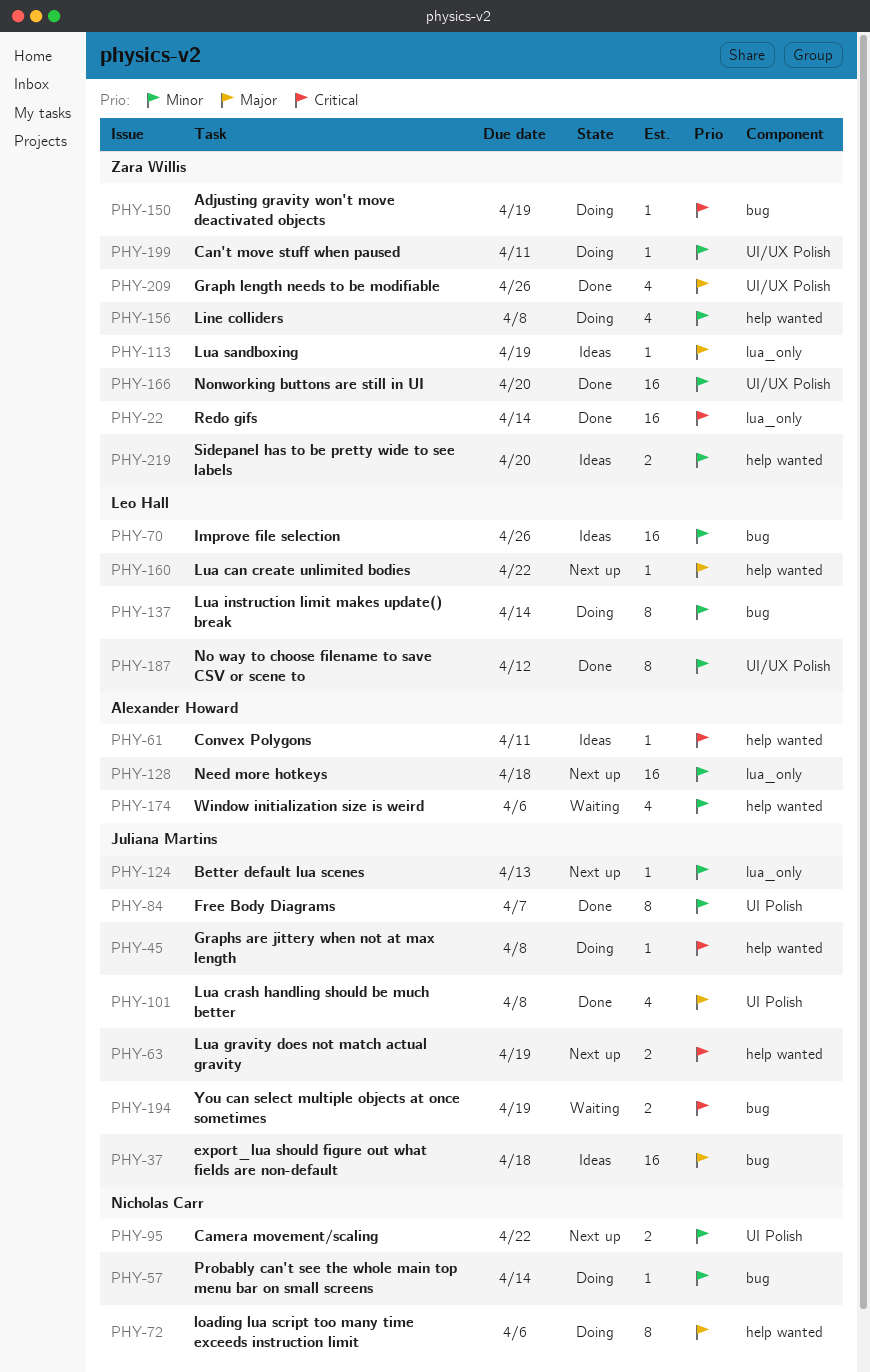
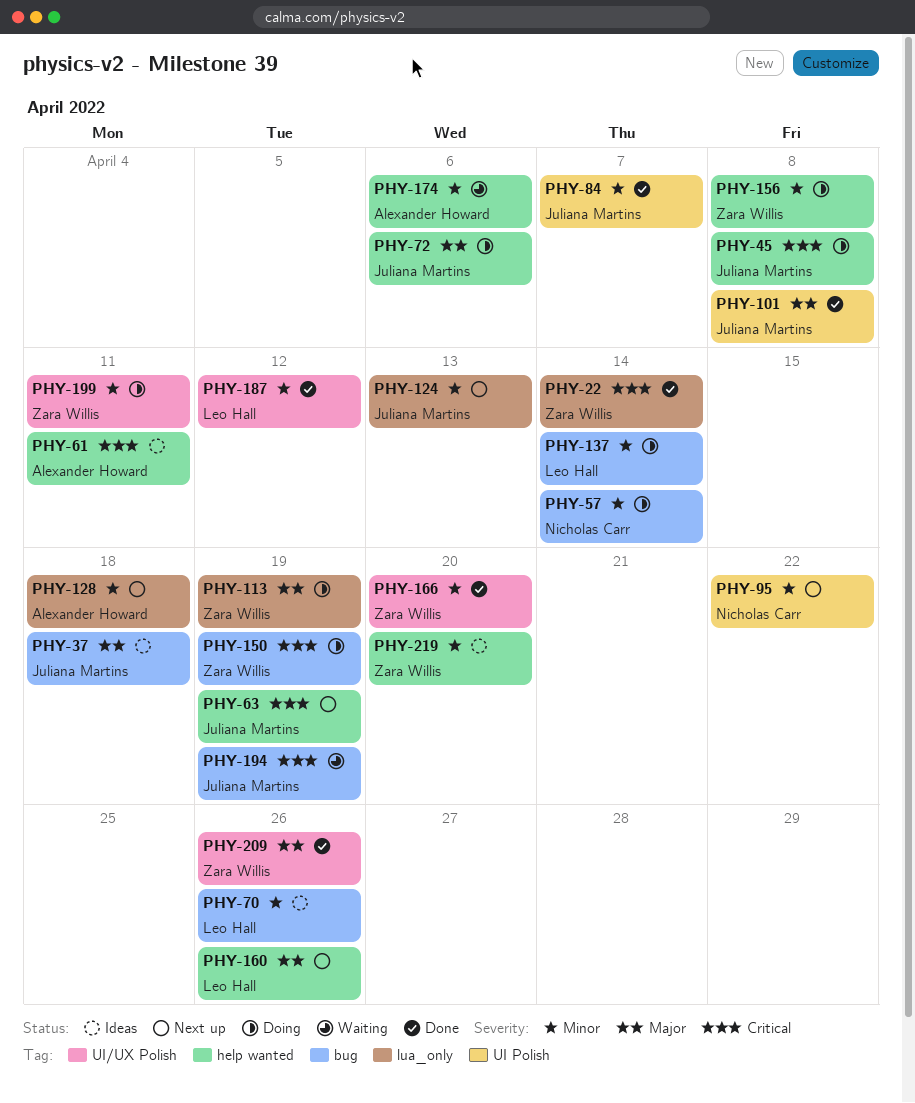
PHY-72, owner: Nicholas Carr -> Juliana Martins
PHY-113, status: Ideas -> Doing
PHY-160, due: Apr 22 -> Apr 26

